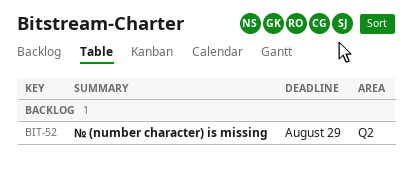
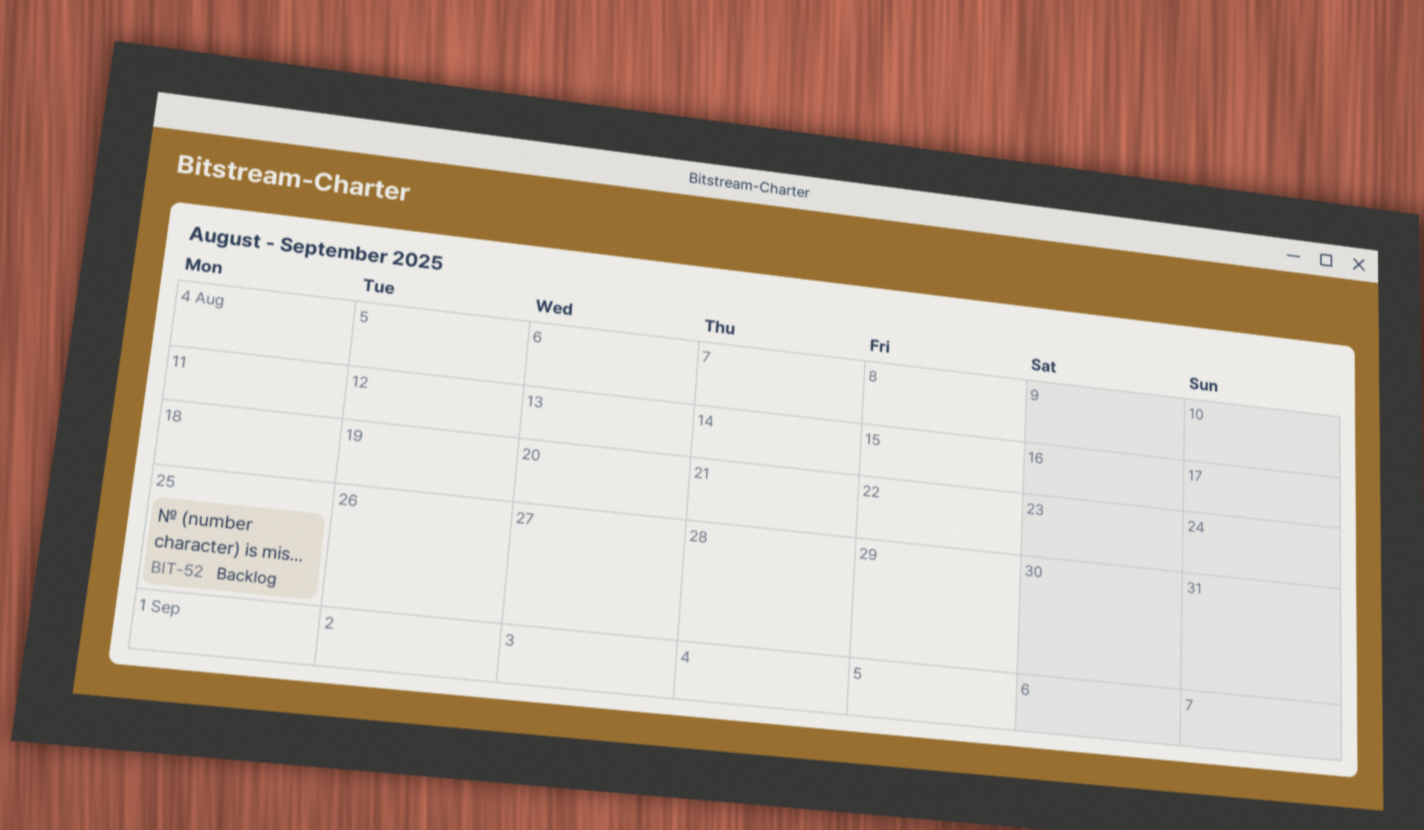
BIT-52, due: Aug 29 -> Aug 25

